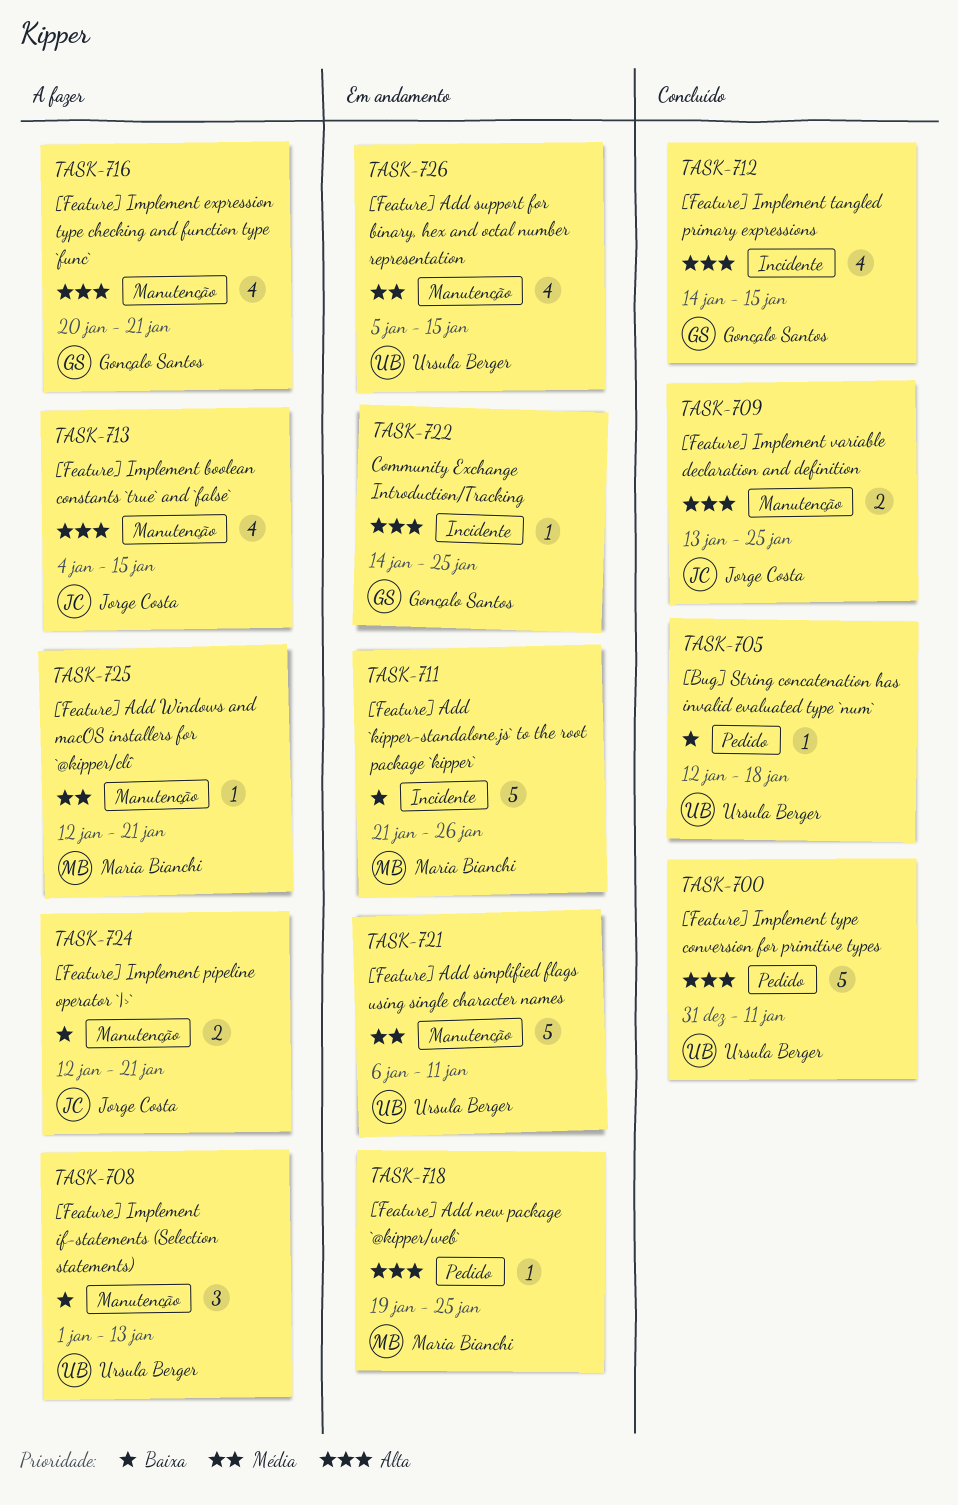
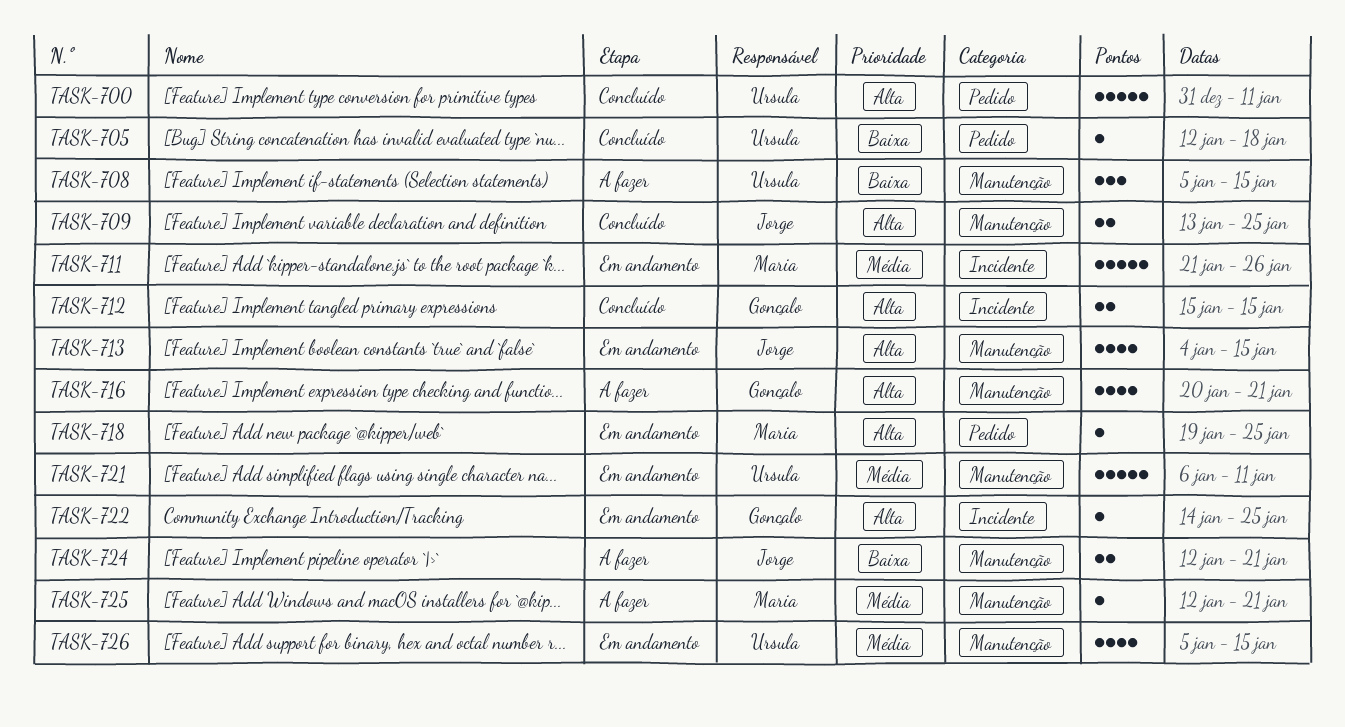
TASK-708, start: Jan 1 -> Jan 5
TASK-708, due: Jan 13 -> Jan 15
TASK-711, priority: Baixa -> Média
TASK-712, estimate: 4 -> 2
TASK-712, start: Jan 14 -> Jan 15
TASK-713, status: A fazer -> Em andamento

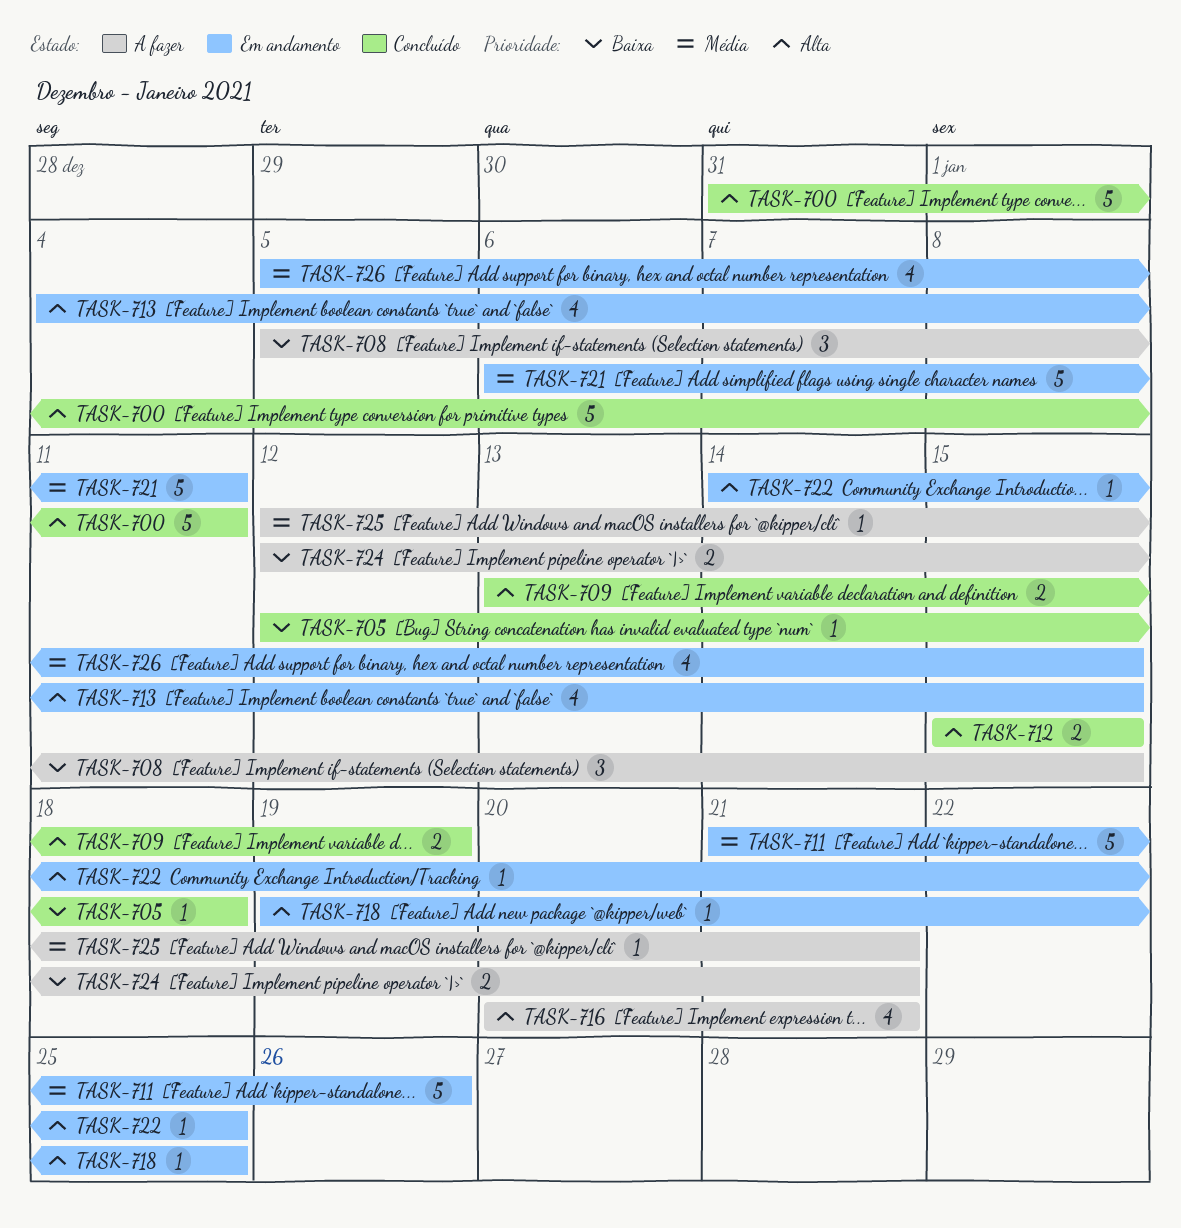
TASK-709, due: Jan 25 -> Jan 19

